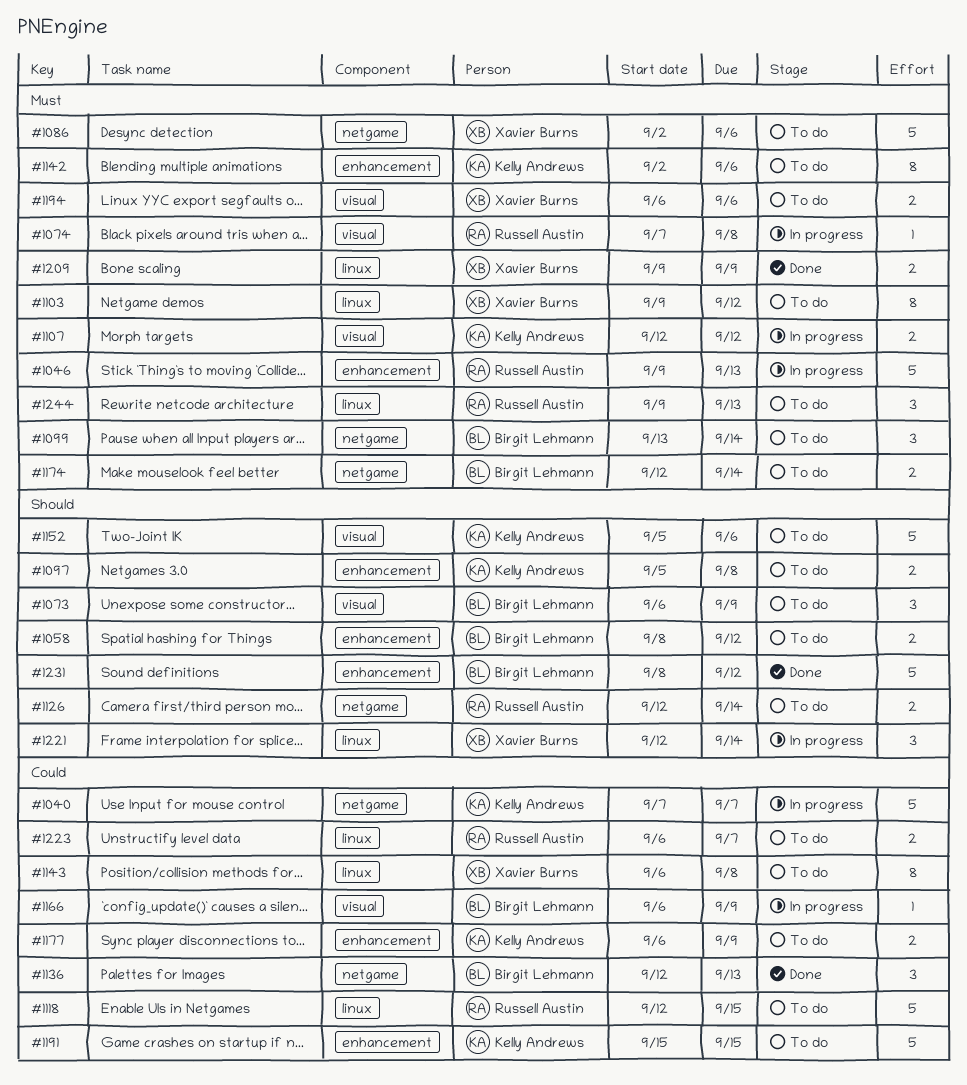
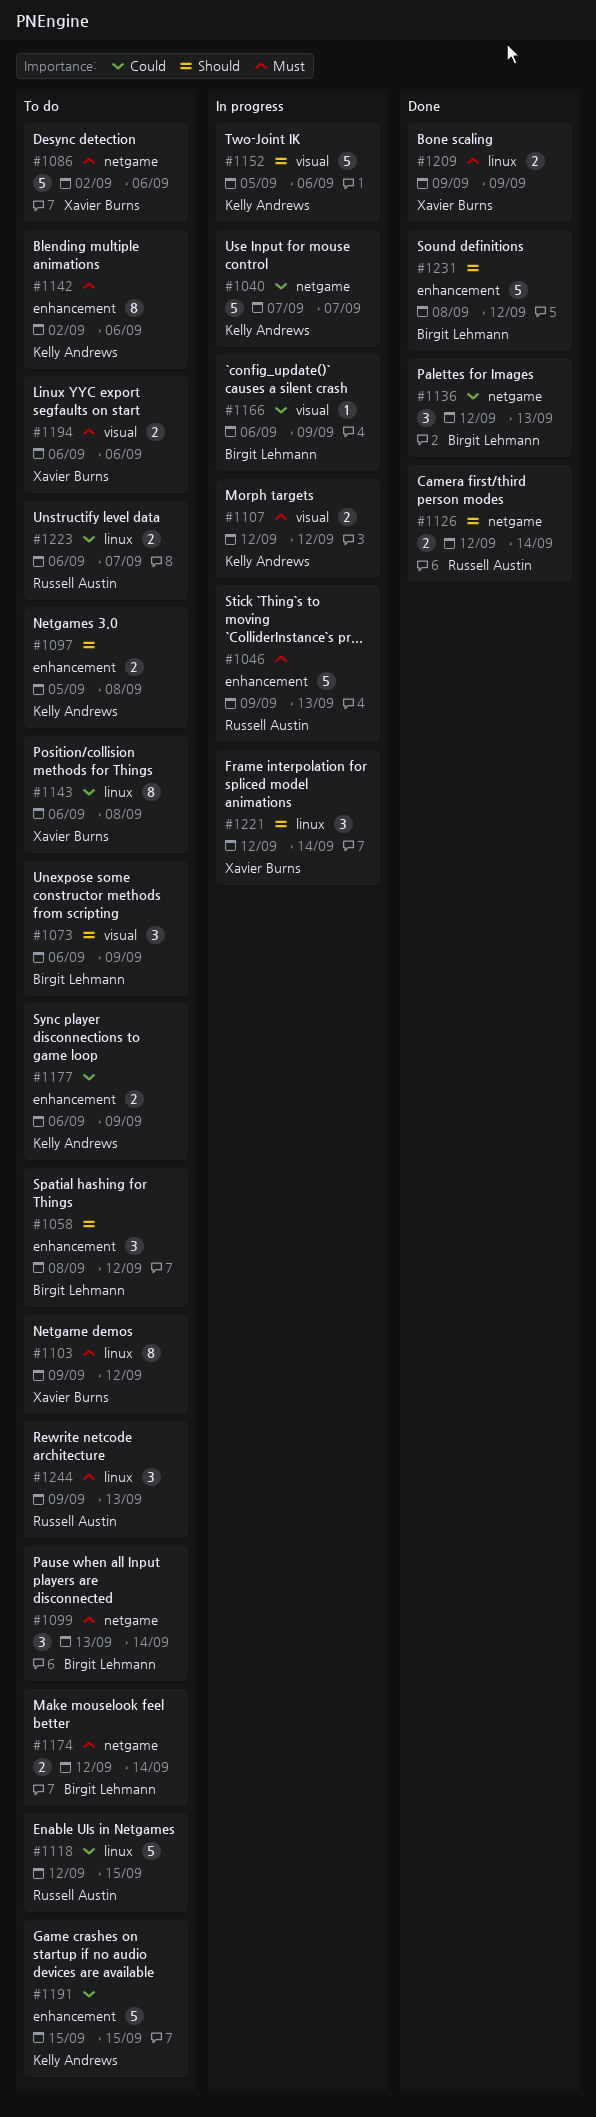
#1058, estimate: 2 -> 3
#1074: present -> none
#1126, status: To do -> Done
#1152, status: To do -> In progress

